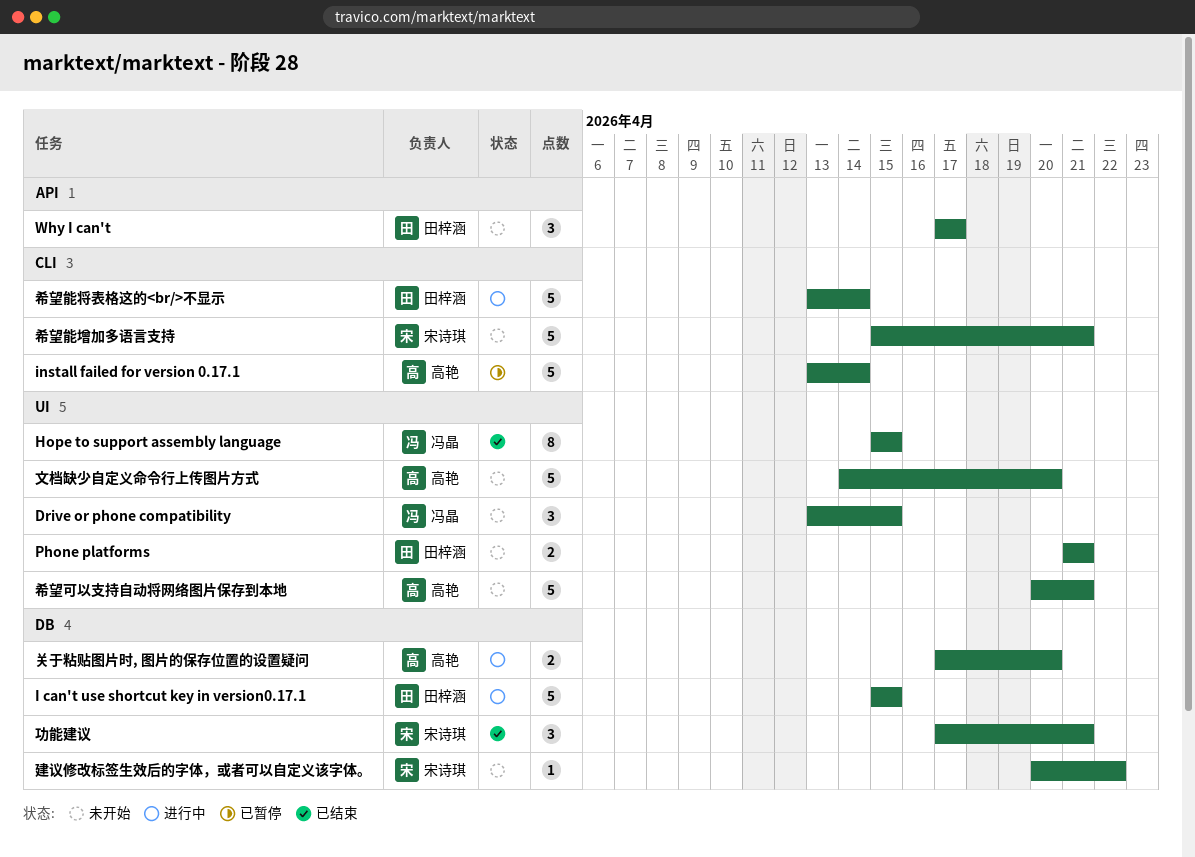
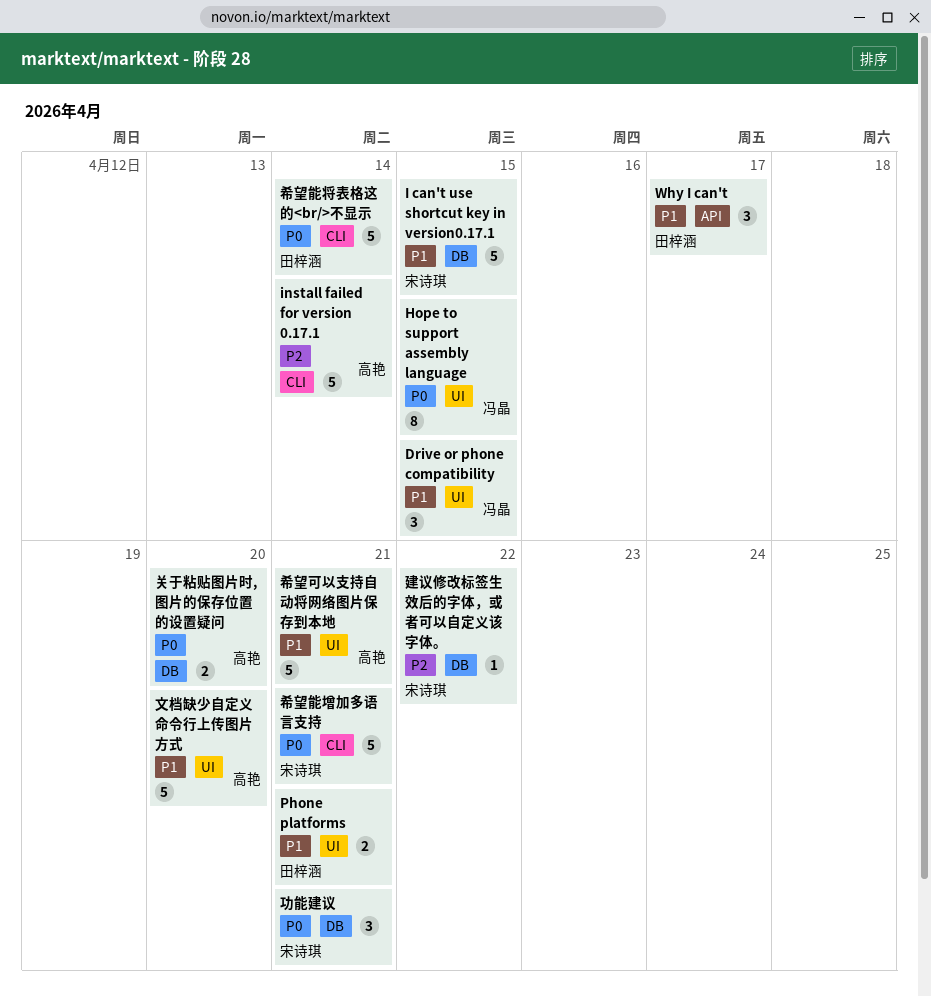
I can't use shortcut key in version0.17.1, owner: 田梓涵 -> 宋诗琪

